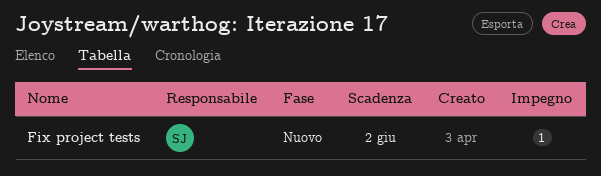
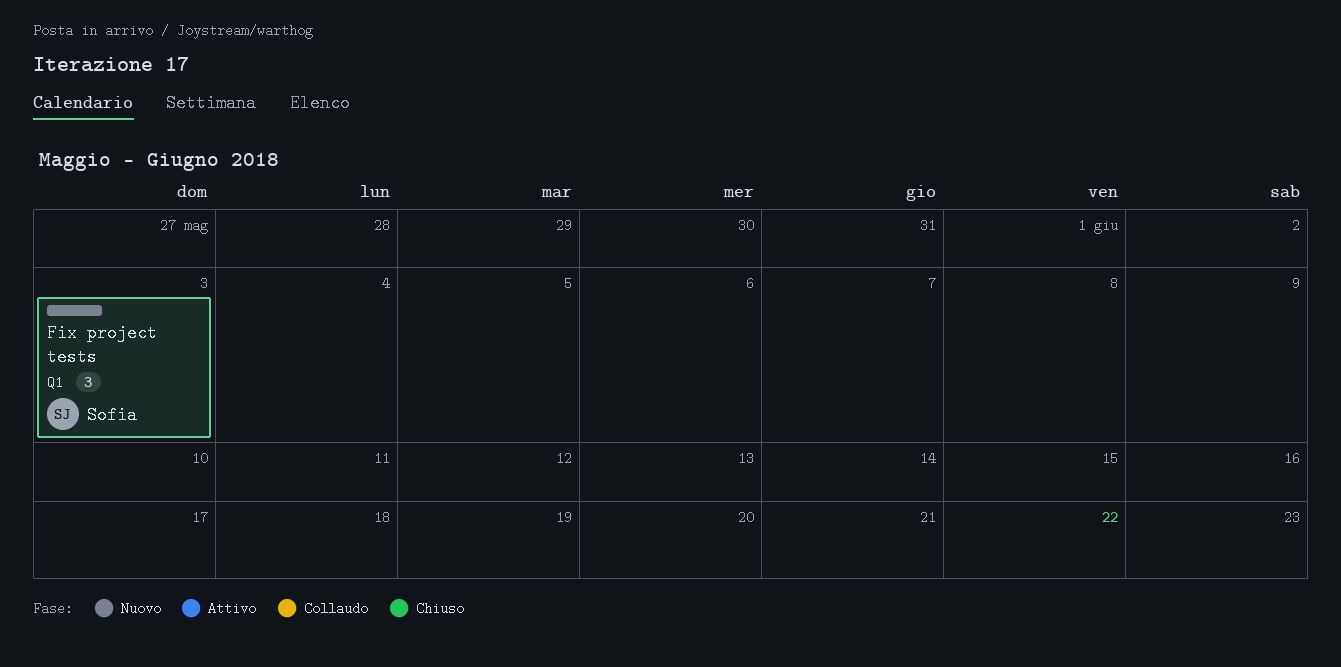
Fix project tests, estimate: 1 -> 3
Fix project tests, due: Jun 2 -> Jun 3

